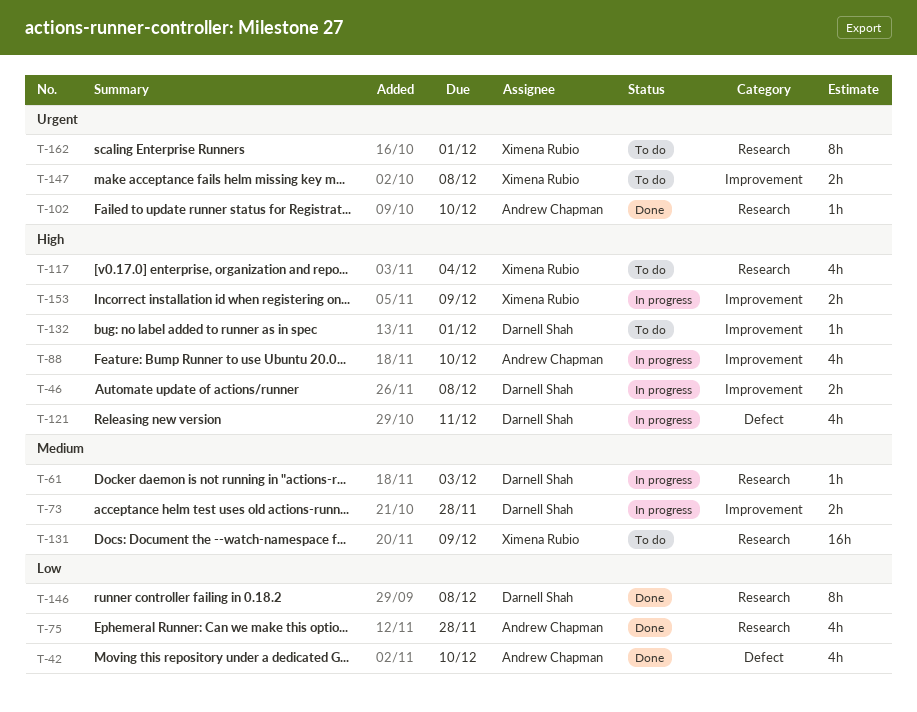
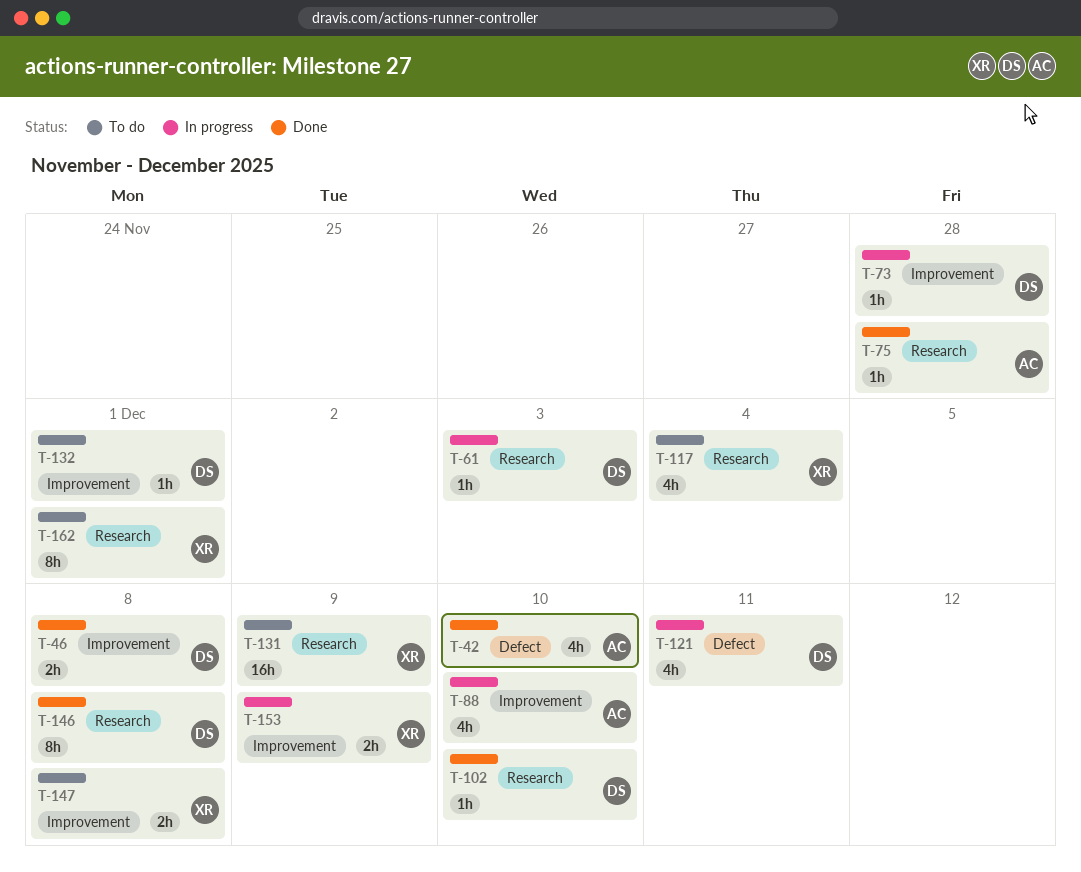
T-46, status: In progress -> Done
T-73, estimate: 2h -> 1h
T-75, estimate: 4h -> 1h
T-102, owner: Andrew Chapman -> Darnell Shah

